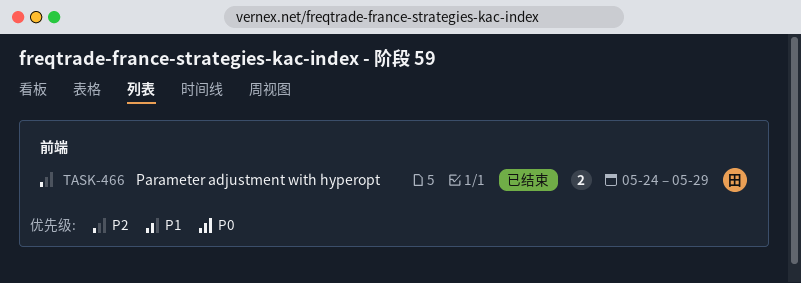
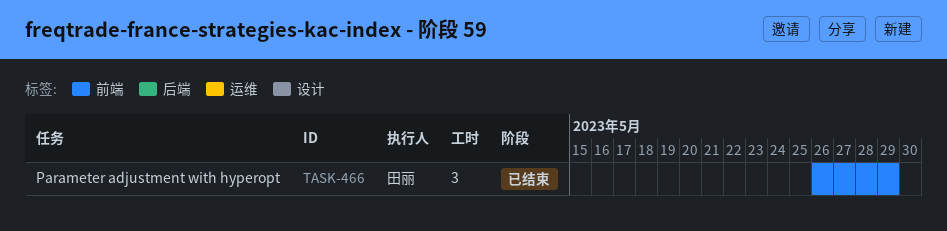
TASK-466, estimate: 2 -> 3
TASK-466, start: May 24 -> May 26

